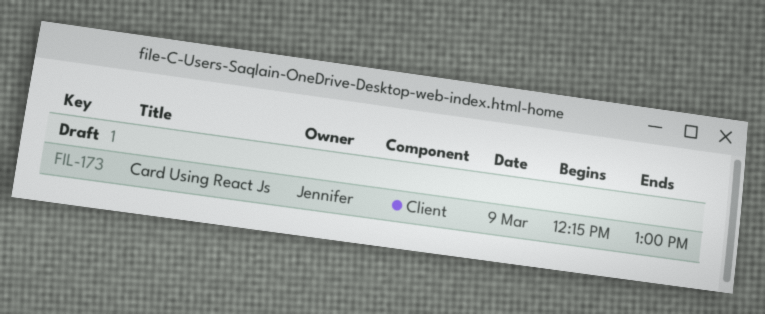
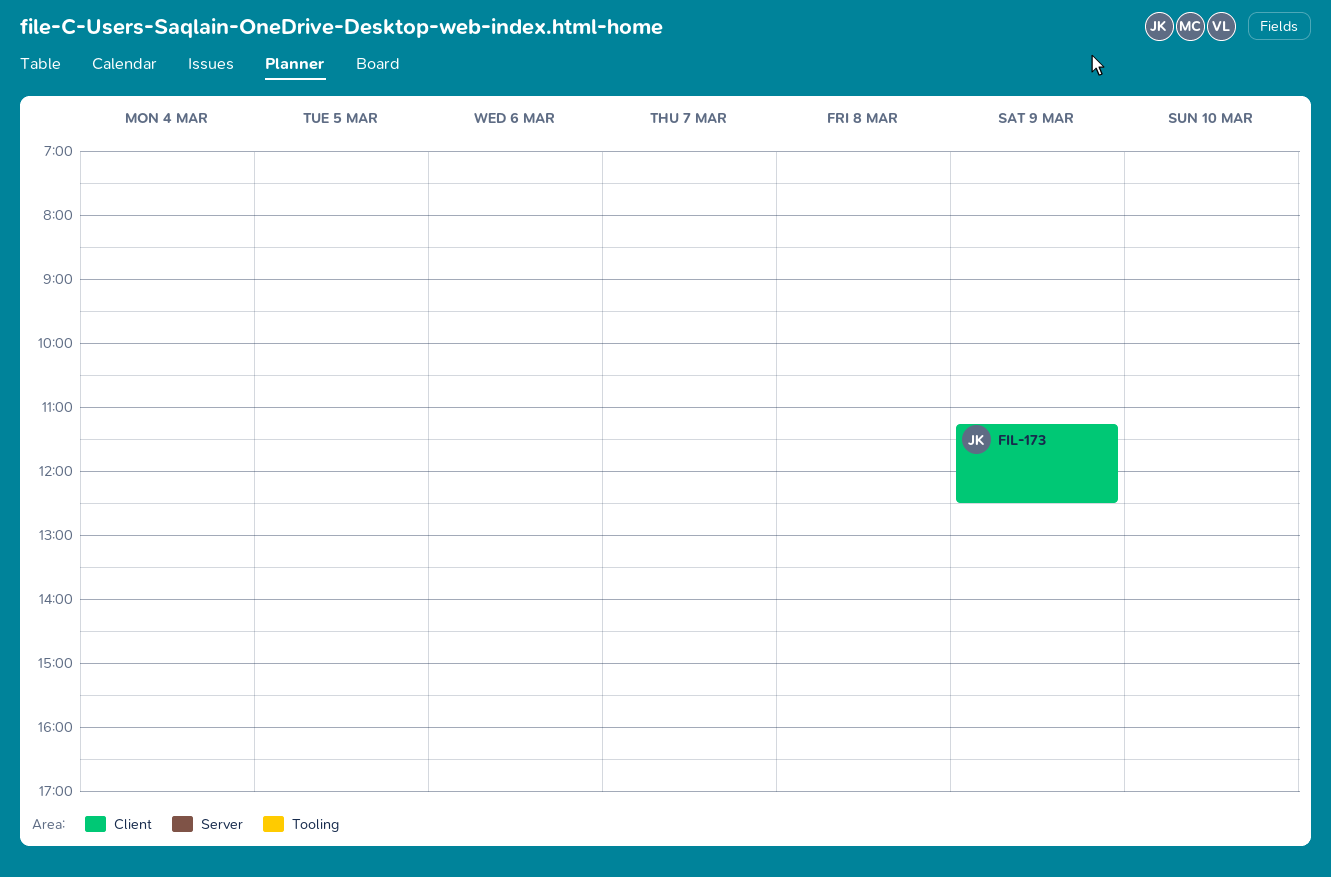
FIL-173, begins: 12:15 -> 11:15
FIL-173, ends: 13:00 -> 12:30

